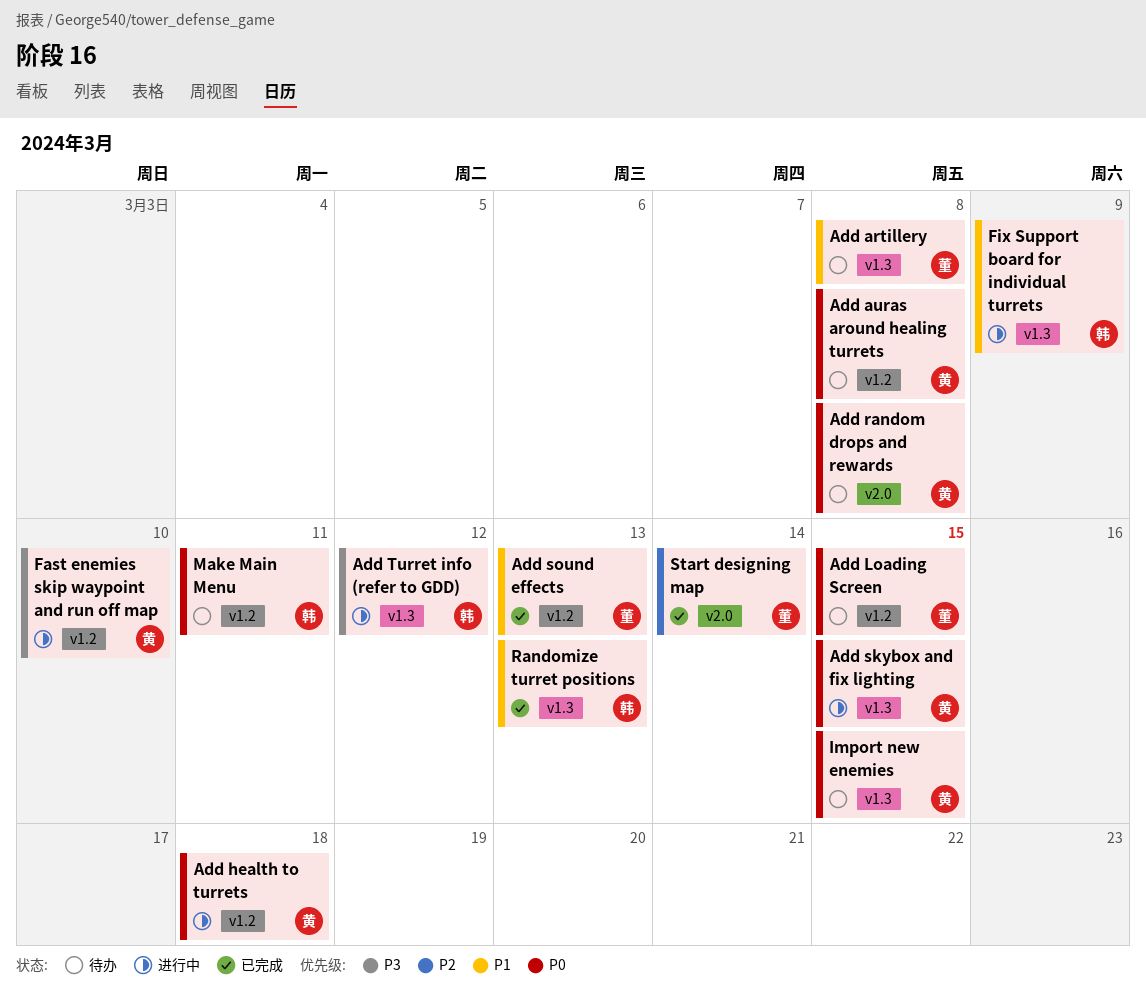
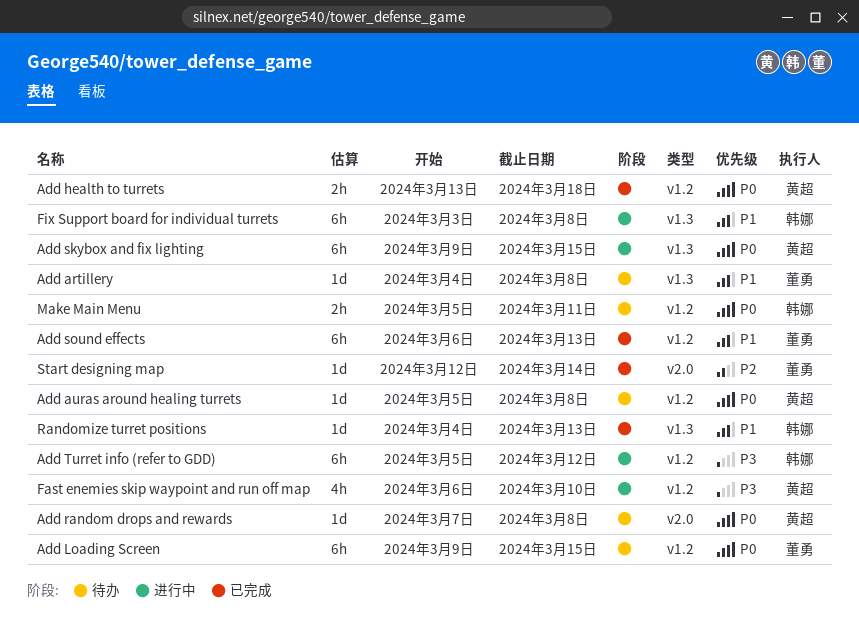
Add health to turrets, status: 进行中 -> 已完成
Add Turret info (refer to GDD), label: v1.3 -> v1.2
Fix Support board for individual turrets, due: Mar 9 -> Mar 8
Import new enemies: present -> none

